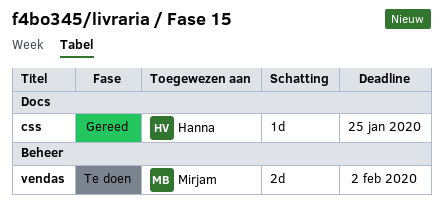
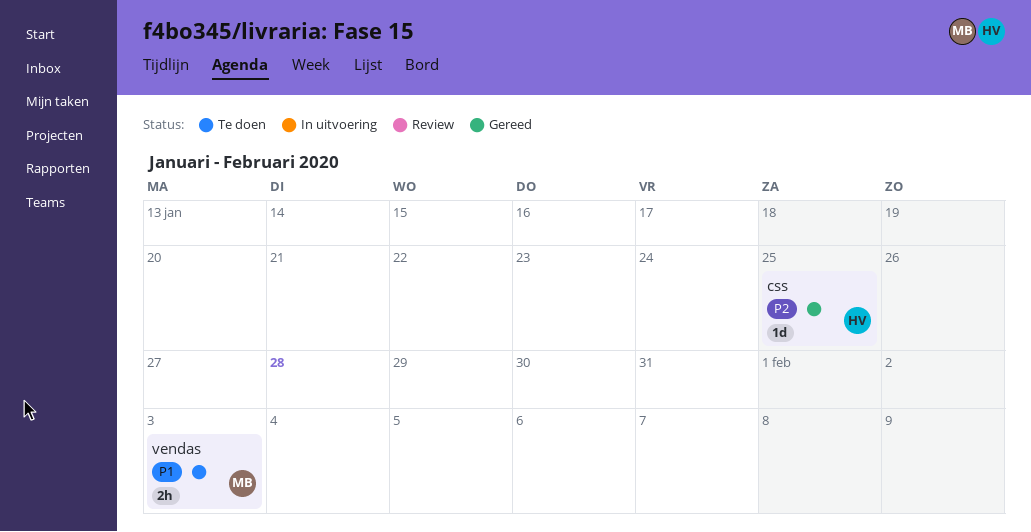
vendas, estimate: 2d -> 2h
vendas, due: Feb 2 -> Feb 3

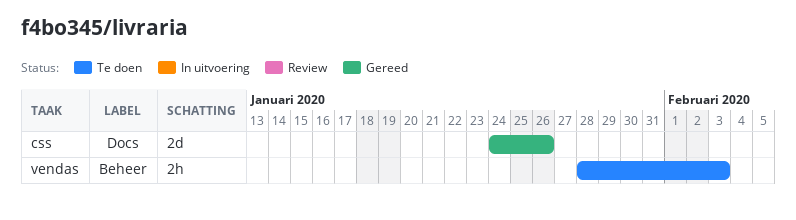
css, estimate: 1d -> 2d
css, due: Jan 25 -> Jan 26

